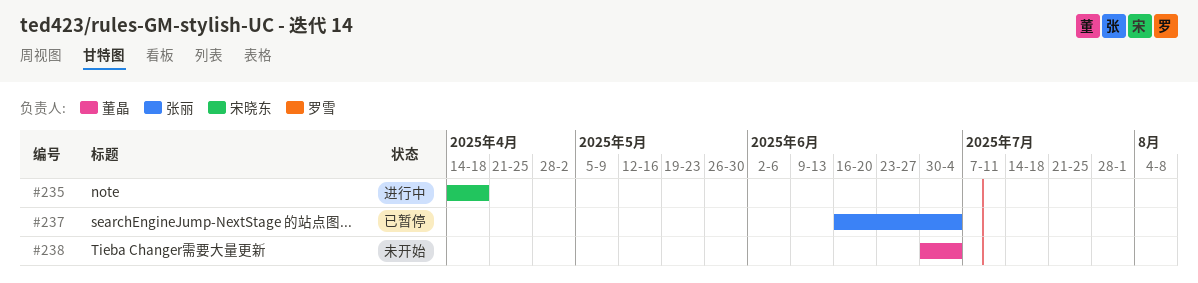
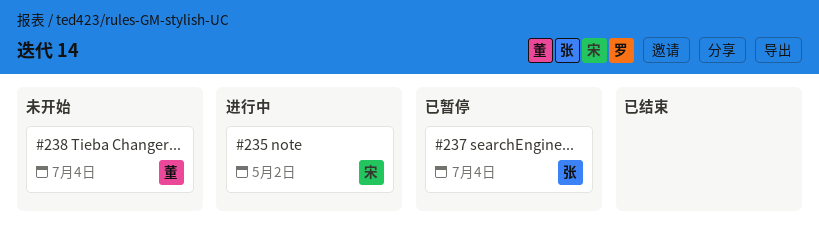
#235, due: Apr 18 -> May 2

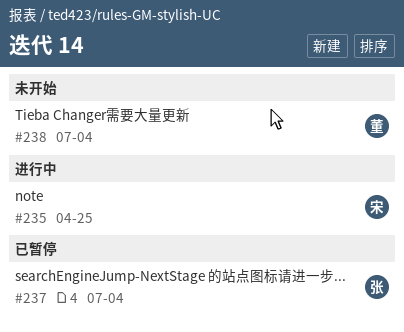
#235, due: May 2 -> Apr 25

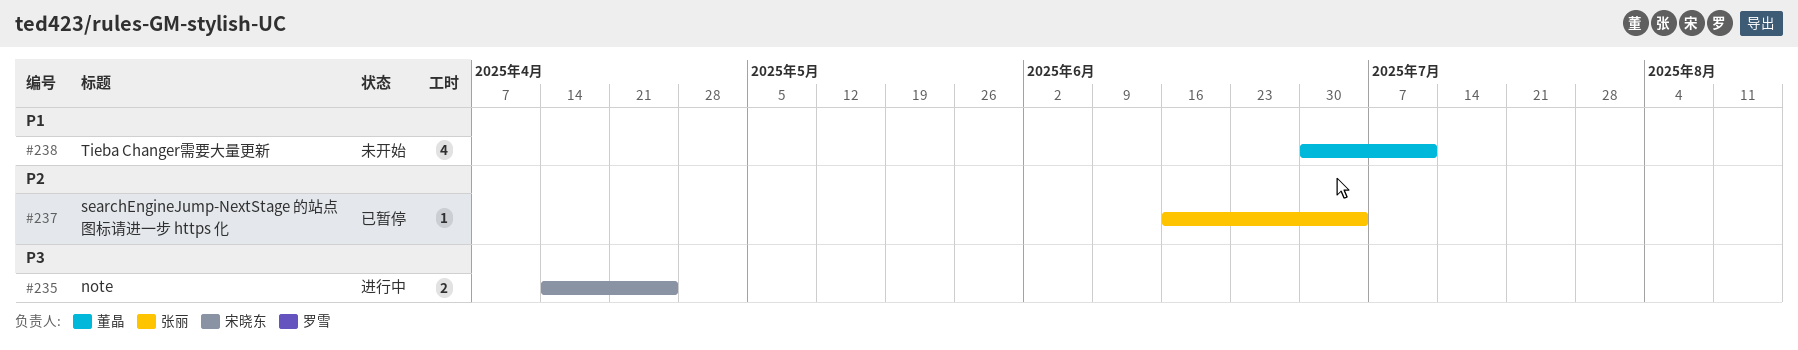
#238, due: Jul 4 -> Jul 11

